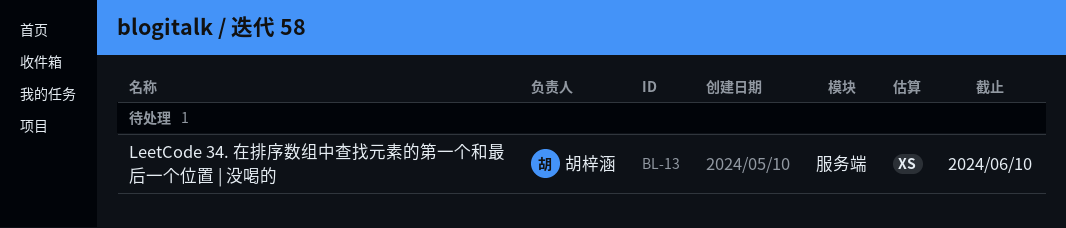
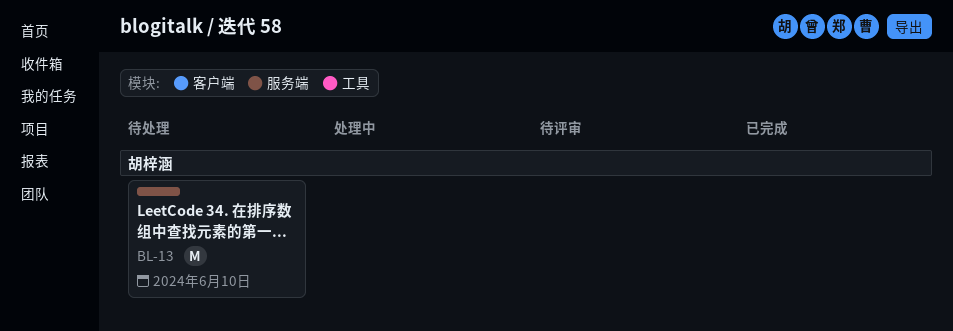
BL-13, estimate: XS -> M

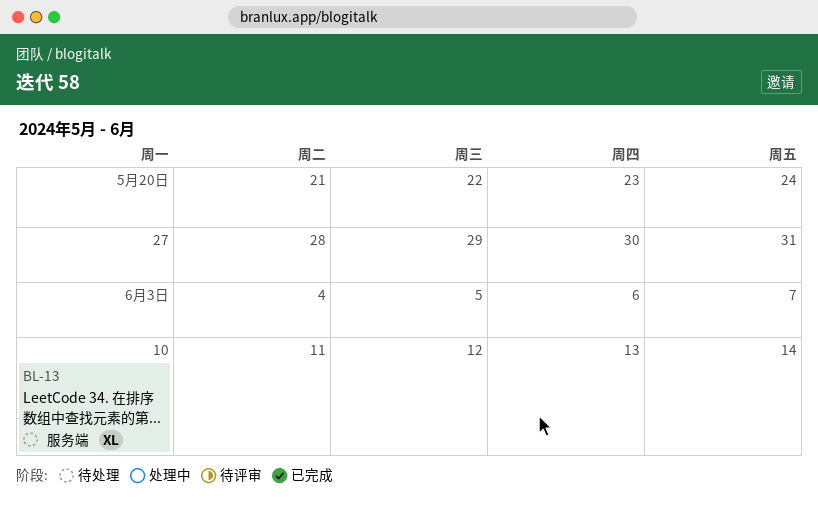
BL-13, estimate: M -> XL

